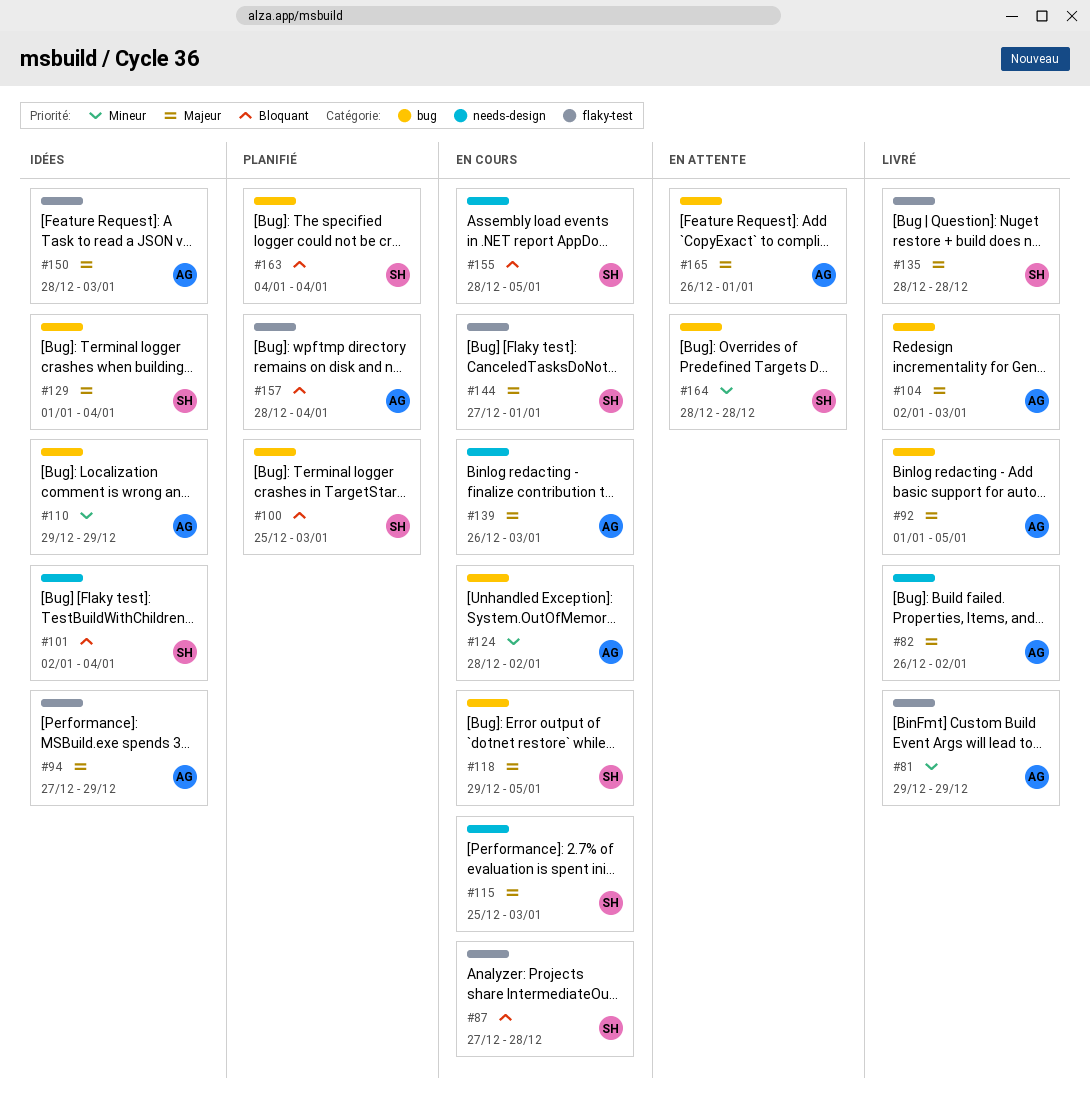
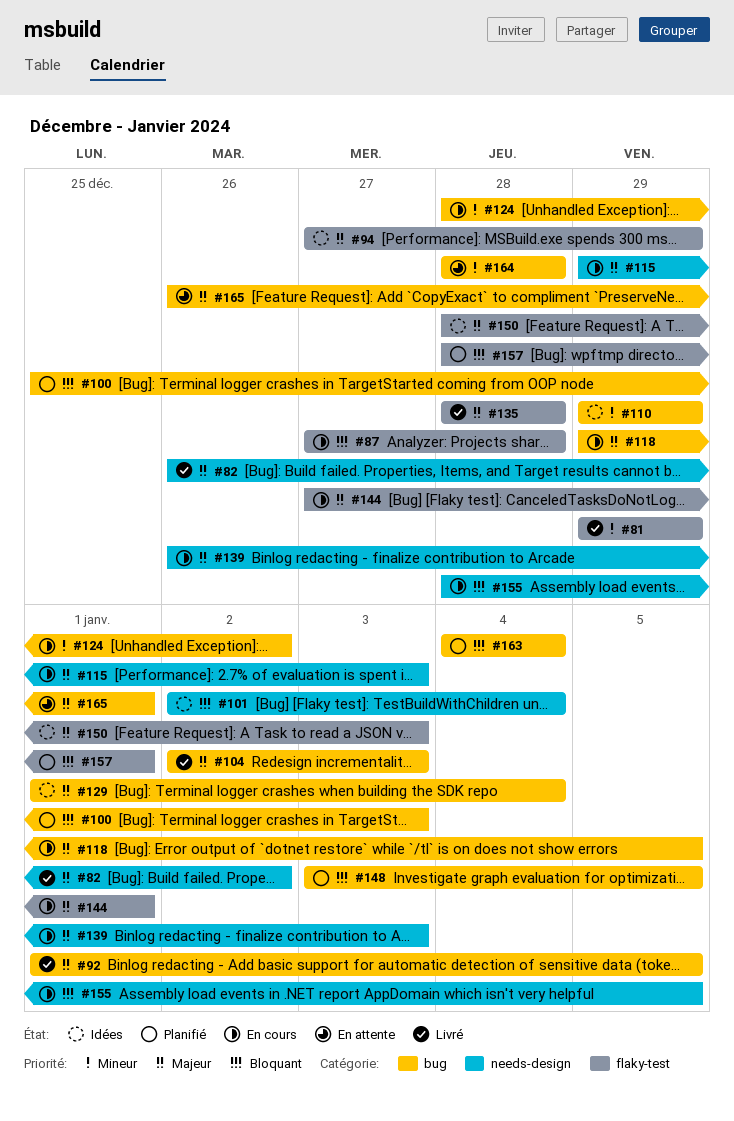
#115, start: Dec 25 -> Dec 29
#148: none -> present
#157, due: Jan 4 -> Jan 1

